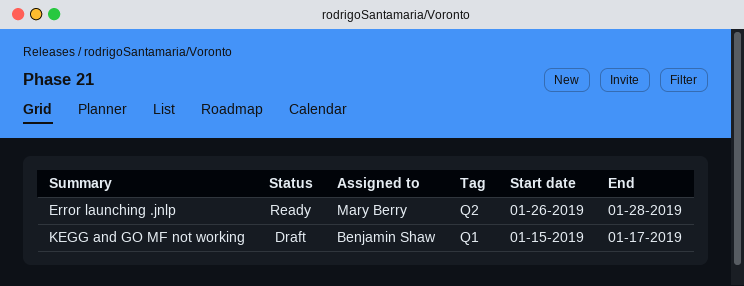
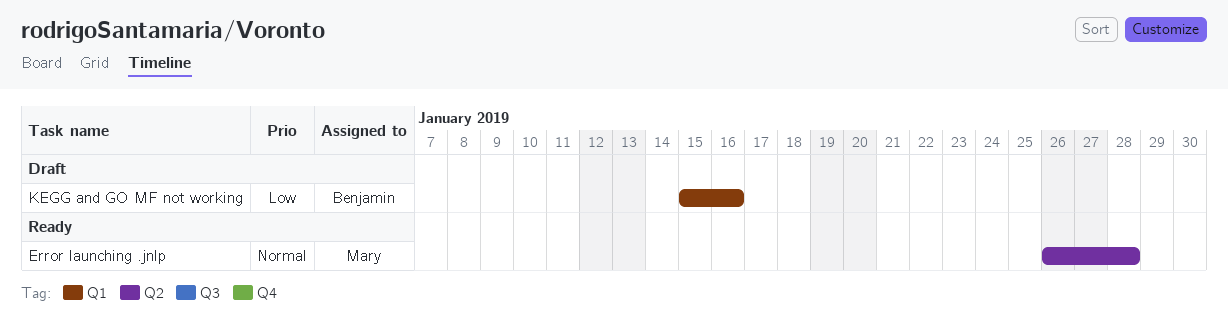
KEGG and GO MF not working, due: Jan 17 -> Jan 16

